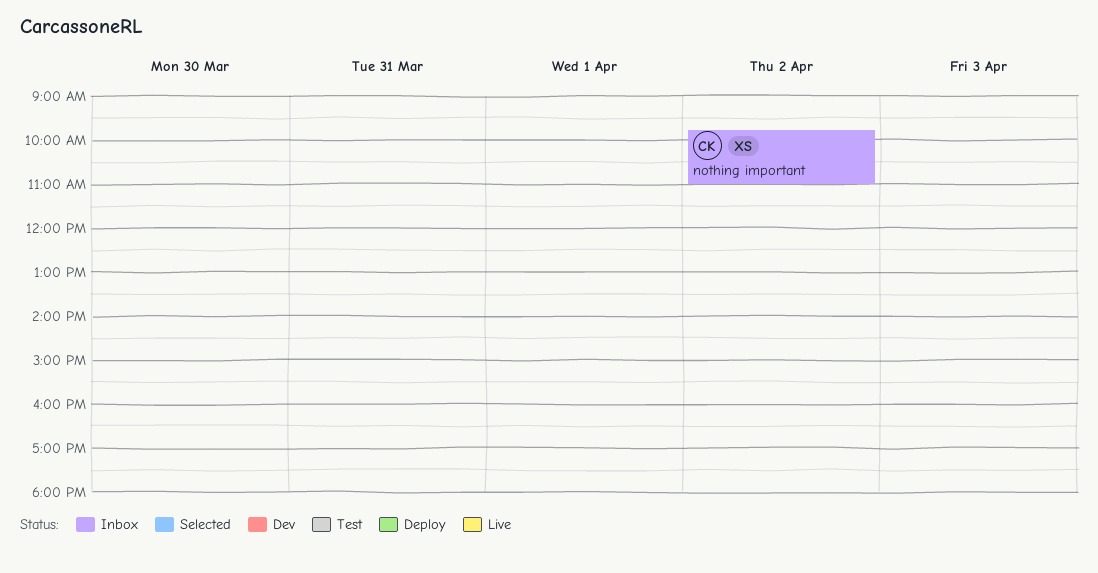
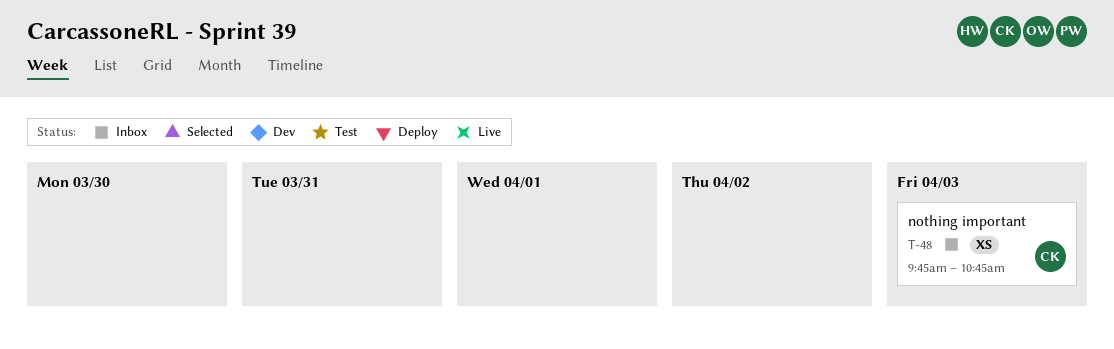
nothing important, day: Apr 2 -> Apr 3
nothing important, ends: 11:00 -> 10:45

